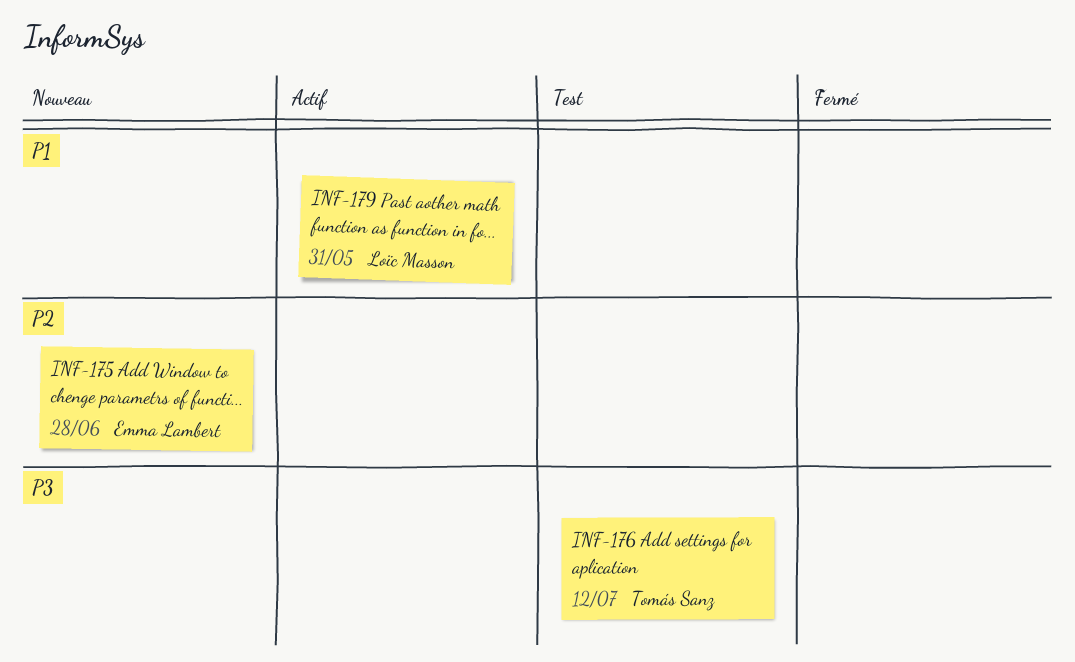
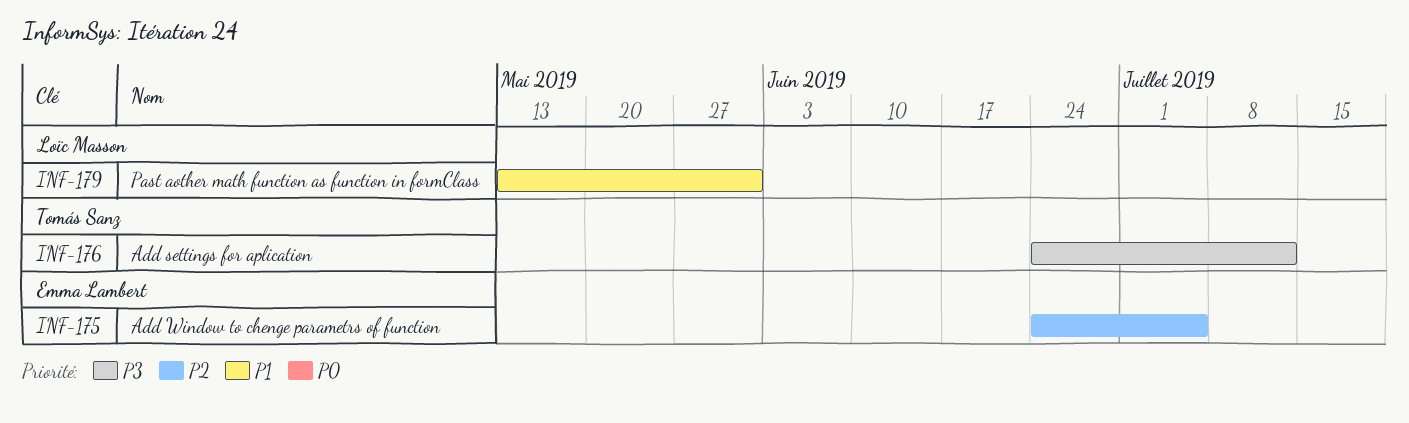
INF-175, due: Jun 28 -> Jul 5

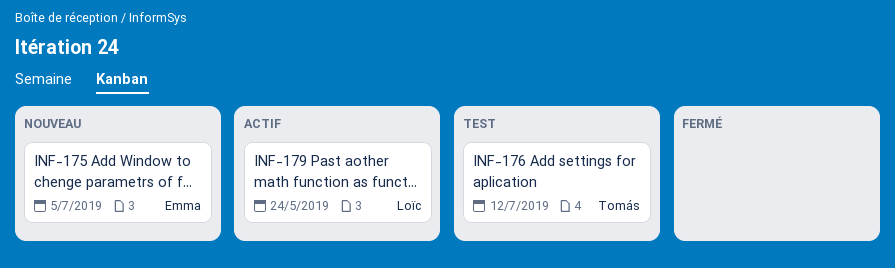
INF-179, due: May 31 -> May 24

